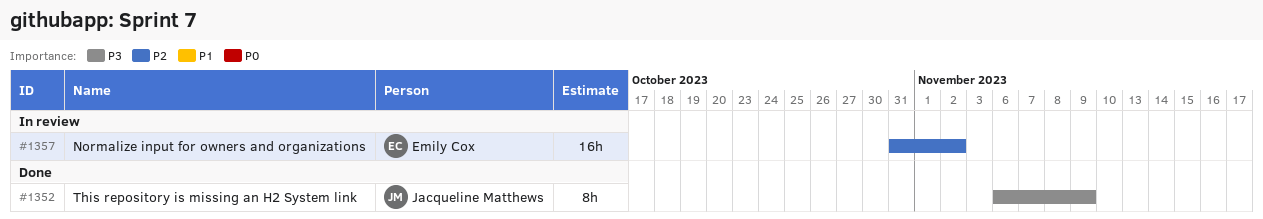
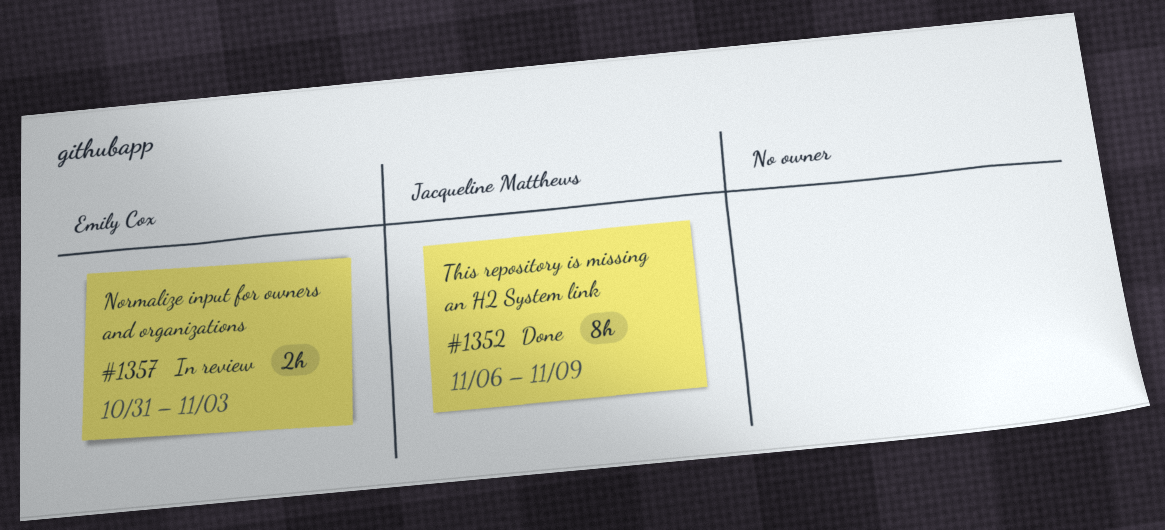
#1357, estimate: 16h -> 2h
#1357, due: Nov 2 -> Nov 3

